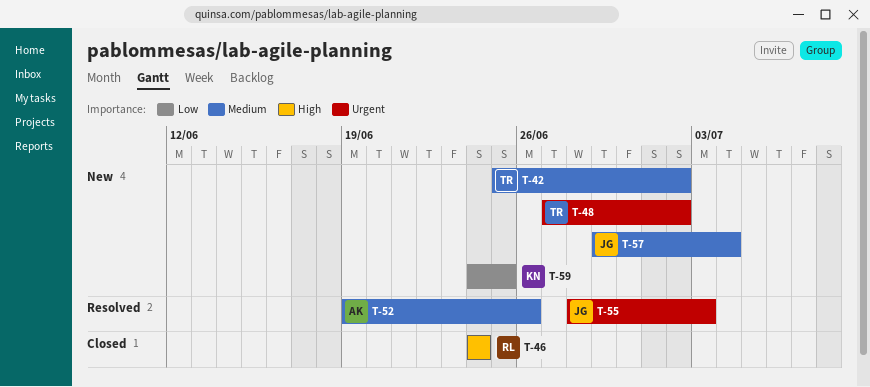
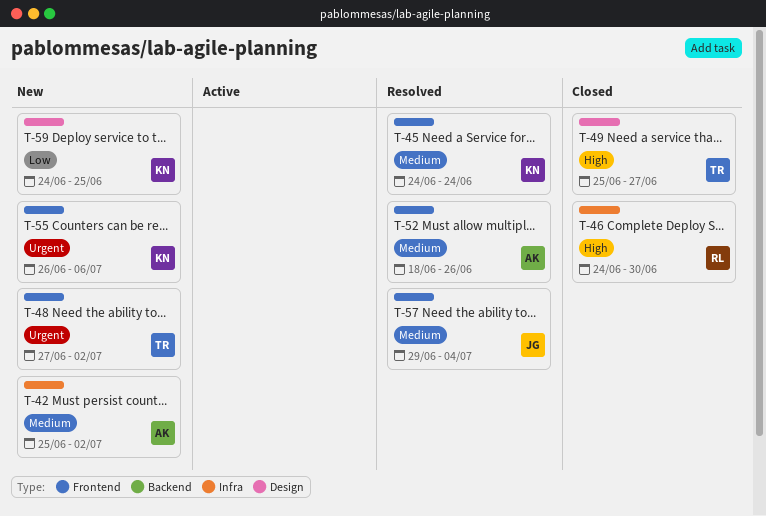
T-42, owner: TR -> AK
T-45: none -> present
T-46, due: Jun 24 -> Jun 30
T-49: none -> present
T-52, start: Jun 19 -> Jun 18
T-55, status: Resolved -> New
T-55, owner: JG -> KN
T-55, start: Jun 28 -> Jun 26
T-55, due: Jul 3 -> Jul 6
T-57, status: New -> Resolved

